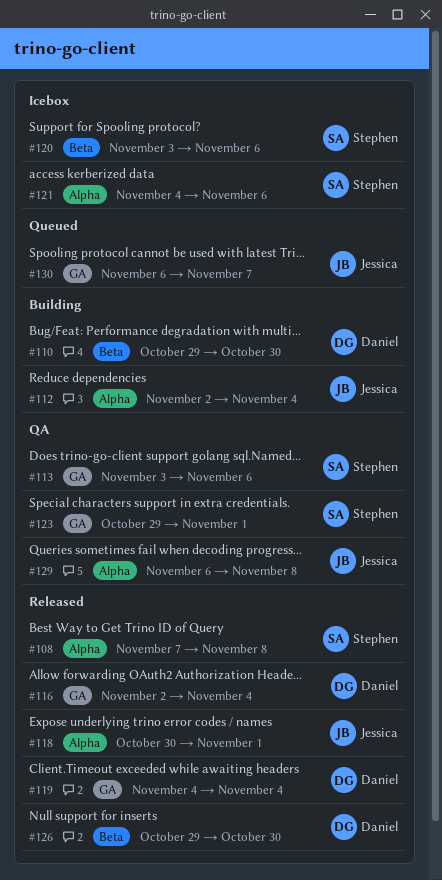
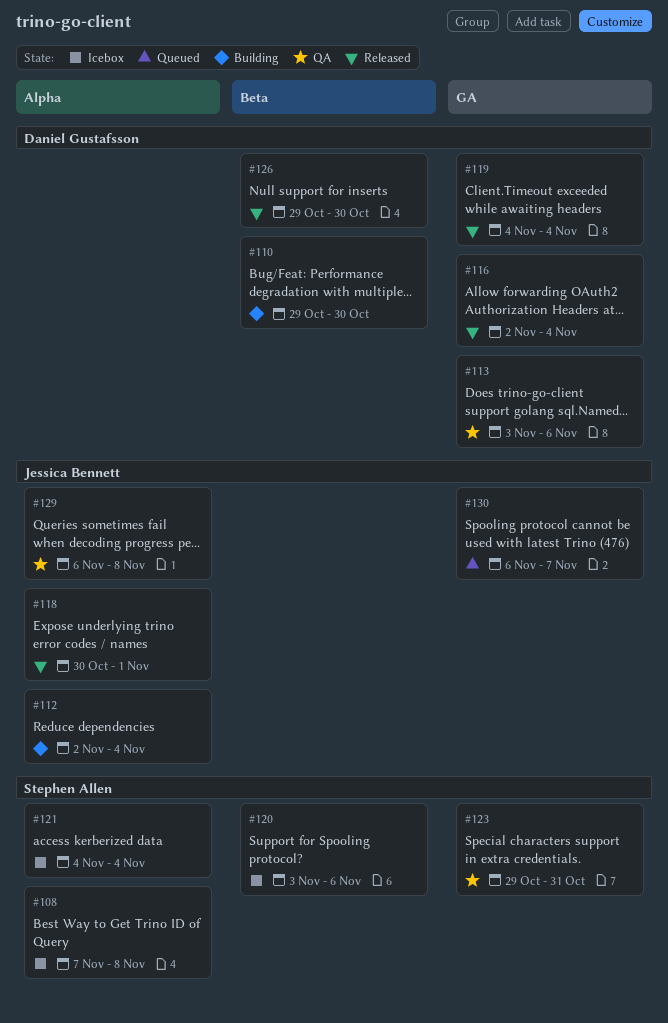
#108, status: Released -> Icebox
#113, owner: Stephen Allen -> Daniel Gustafsson
#121, due: Nov 6 -> Nov 4
#123, due: Nov 1 -> Oct 31

